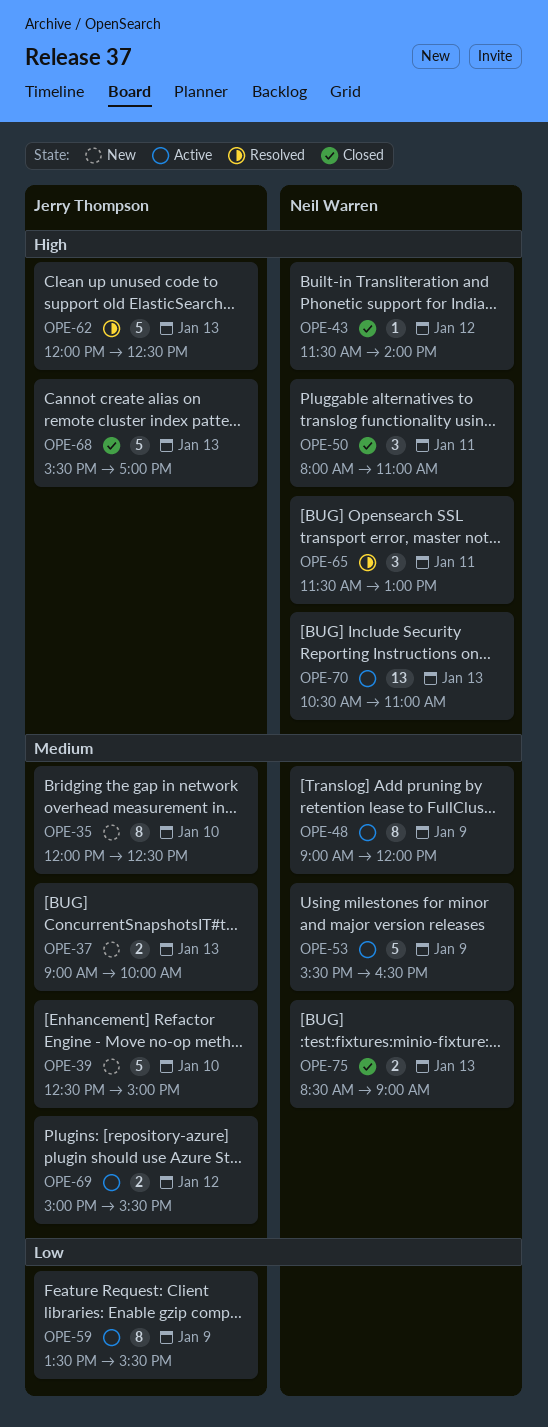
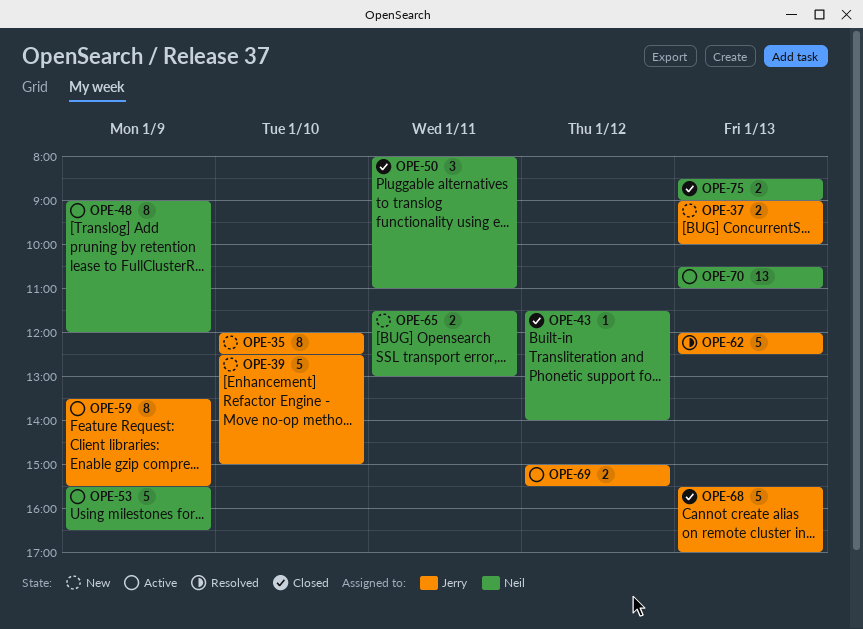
OPE-65, status: Resolved -> New
OPE-65, estimate: 3 -> 2

